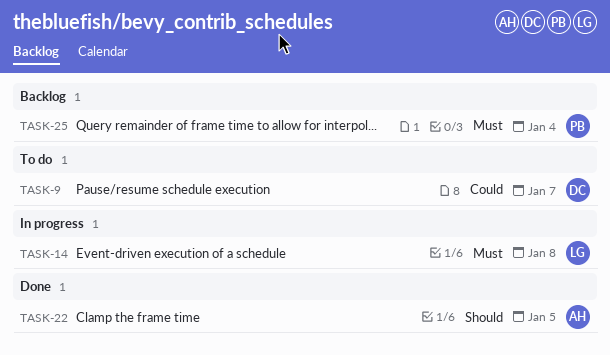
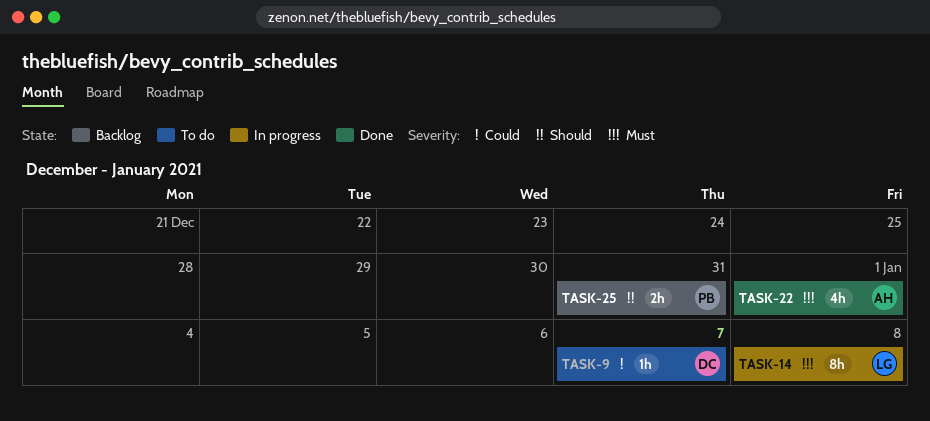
TASK-22, priority: Should -> Must
TASK-22, due: Jan 5 -> Jan 1
TASK-25, priority: Must -> Should
TASK-25, due: Jan 4 -> Dec 31

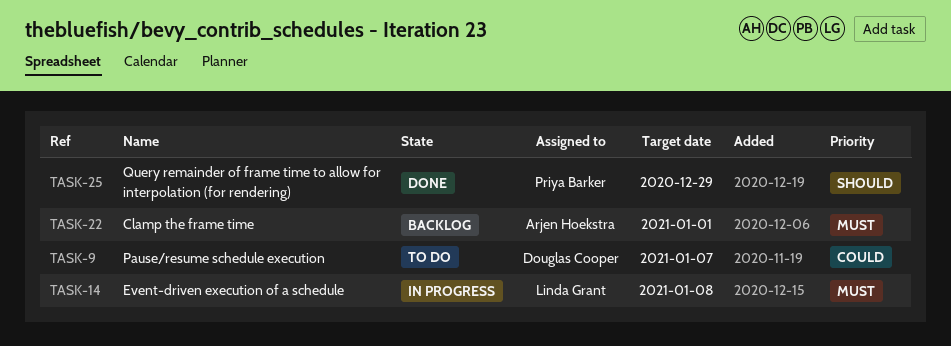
TASK-22, status: Done -> Backlog
TASK-25, status: Backlog -> Done
TASK-25, due: Dec 31 -> Dec 29

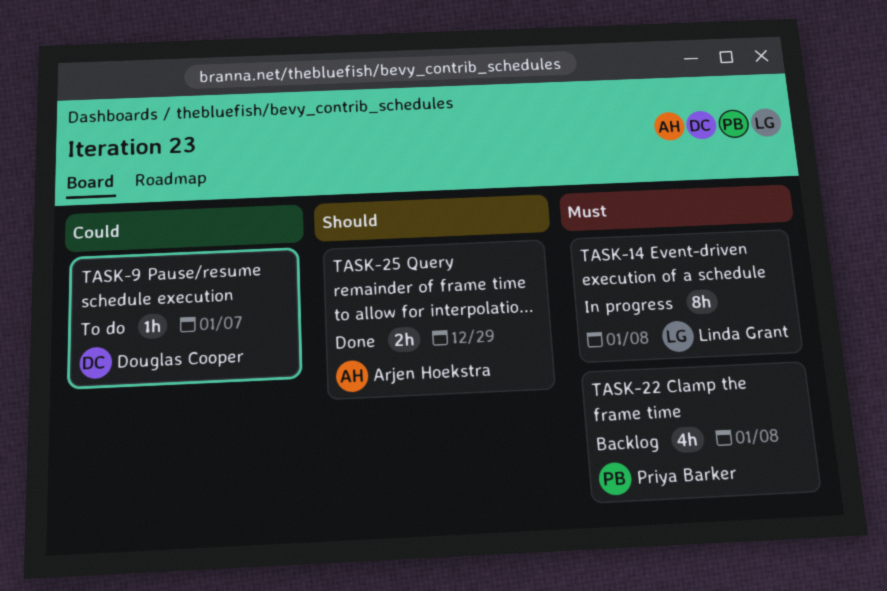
TASK-22, owner: Arjen Hoekstra -> Priya Barker
TASK-22, due: Jan 1 -> Jan 8
TASK-25, owner: Priya Barker -> Arjen Hoekstra

